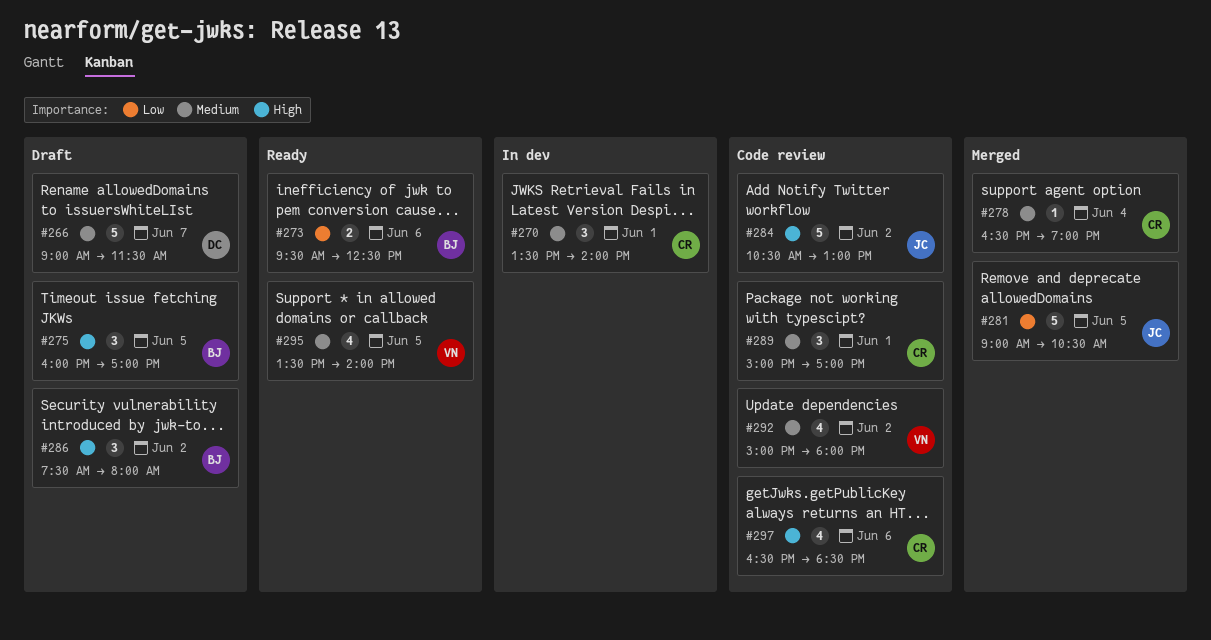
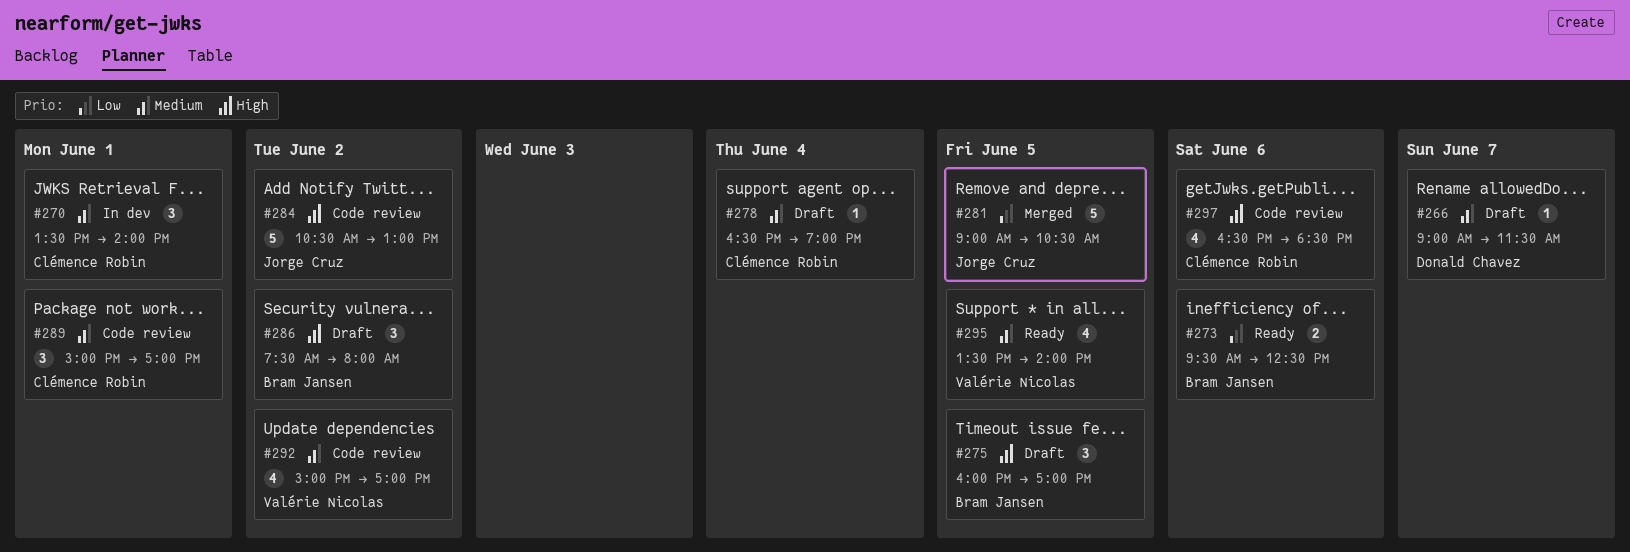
#266, estimate: 5 -> 1
#278, status: Merged -> Draft
#292, ends: 18:00 -> 17:00

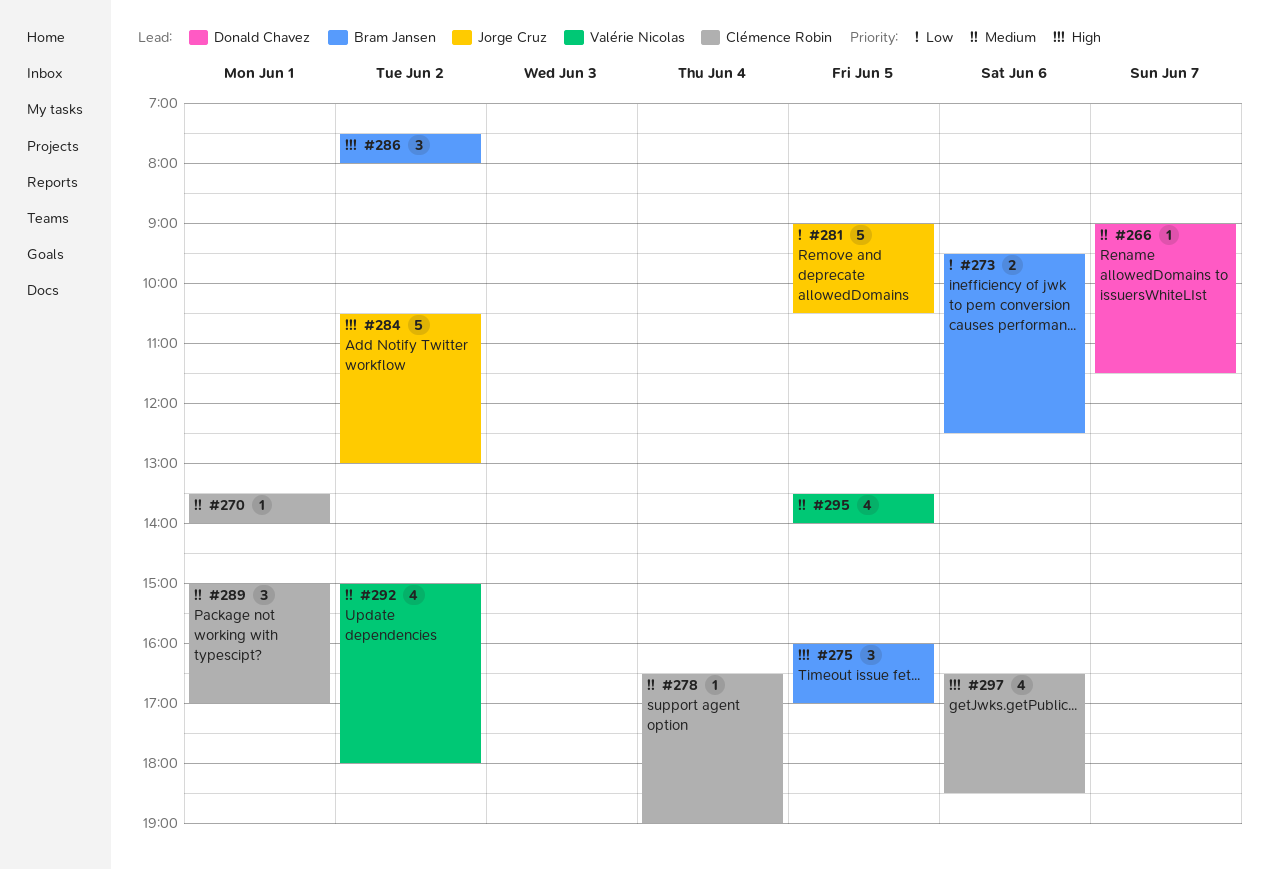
#270, estimate: 3 -> 1
#292, ends: 17:00 -> 18:00

